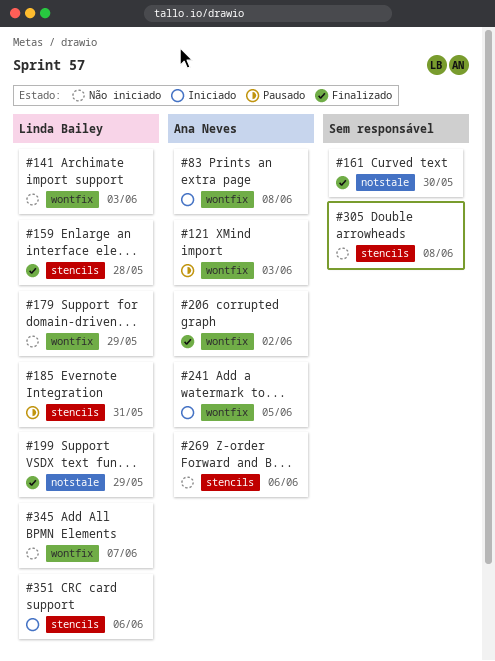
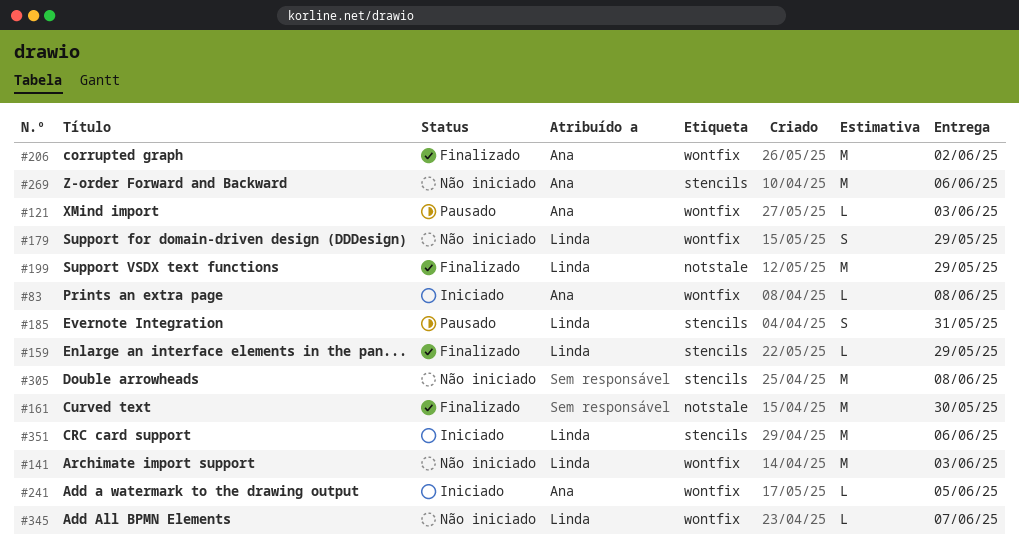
#159, due: May 28 -> May 29

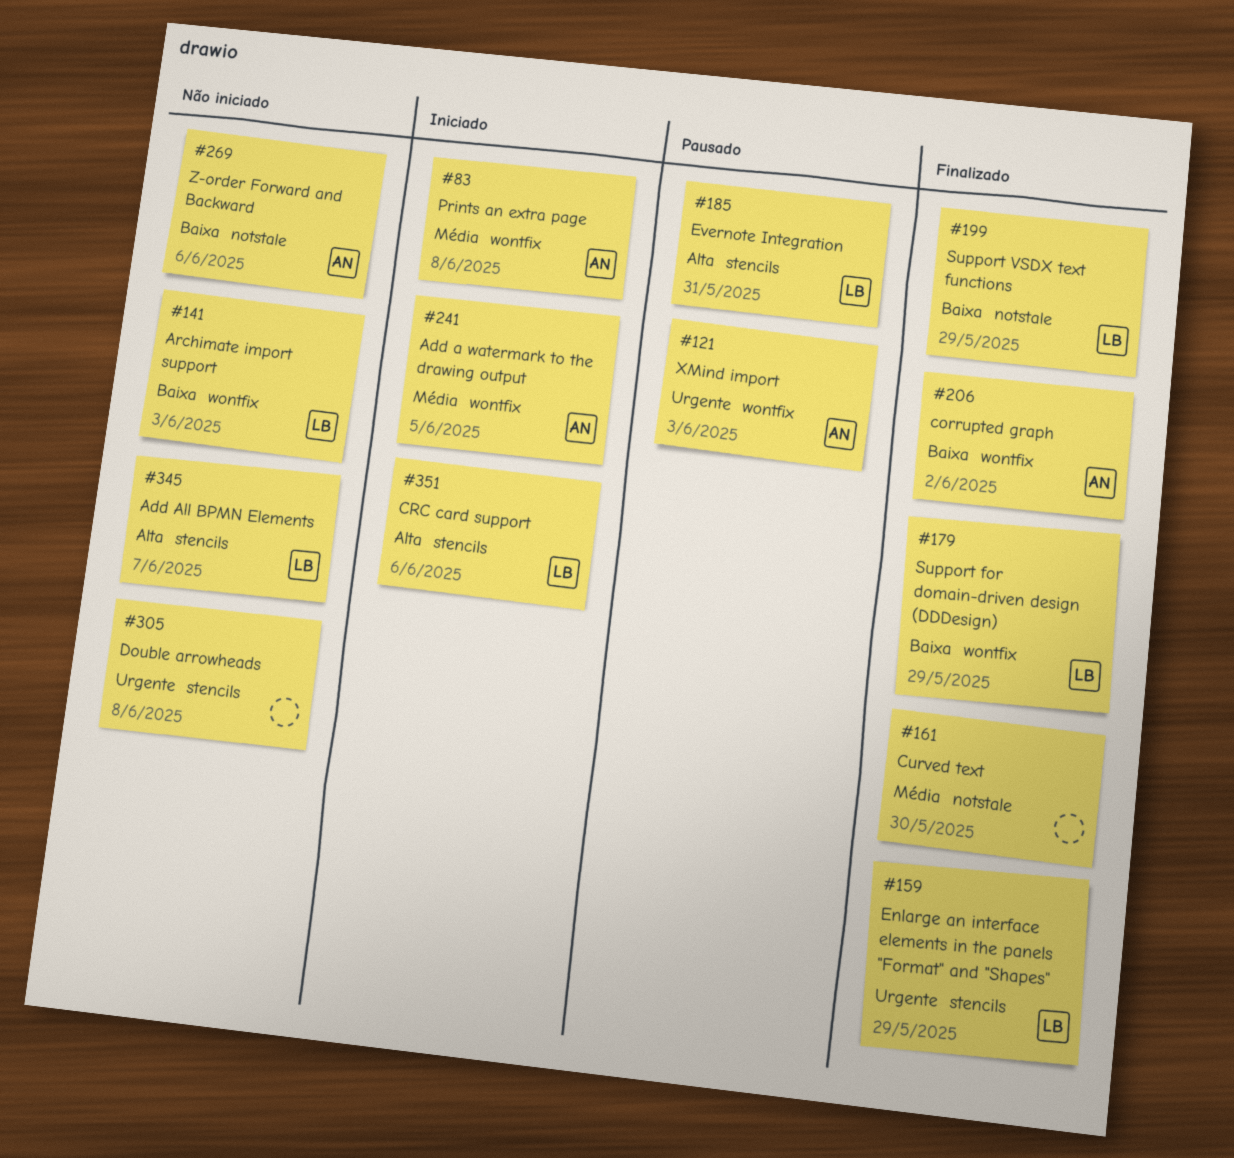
#179, status: Não iniciado -> Finalizado
#269, label: stencils -> notstale
#345, label: wontfix -> stencils

